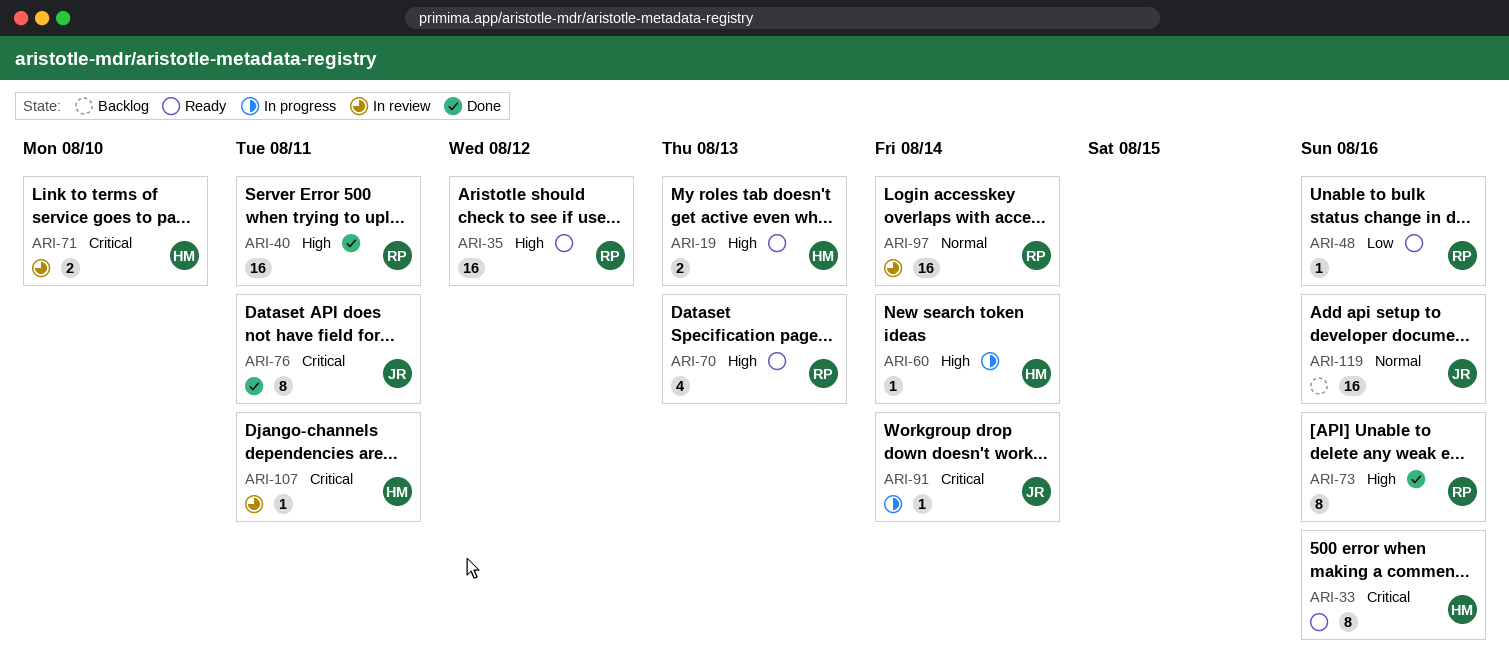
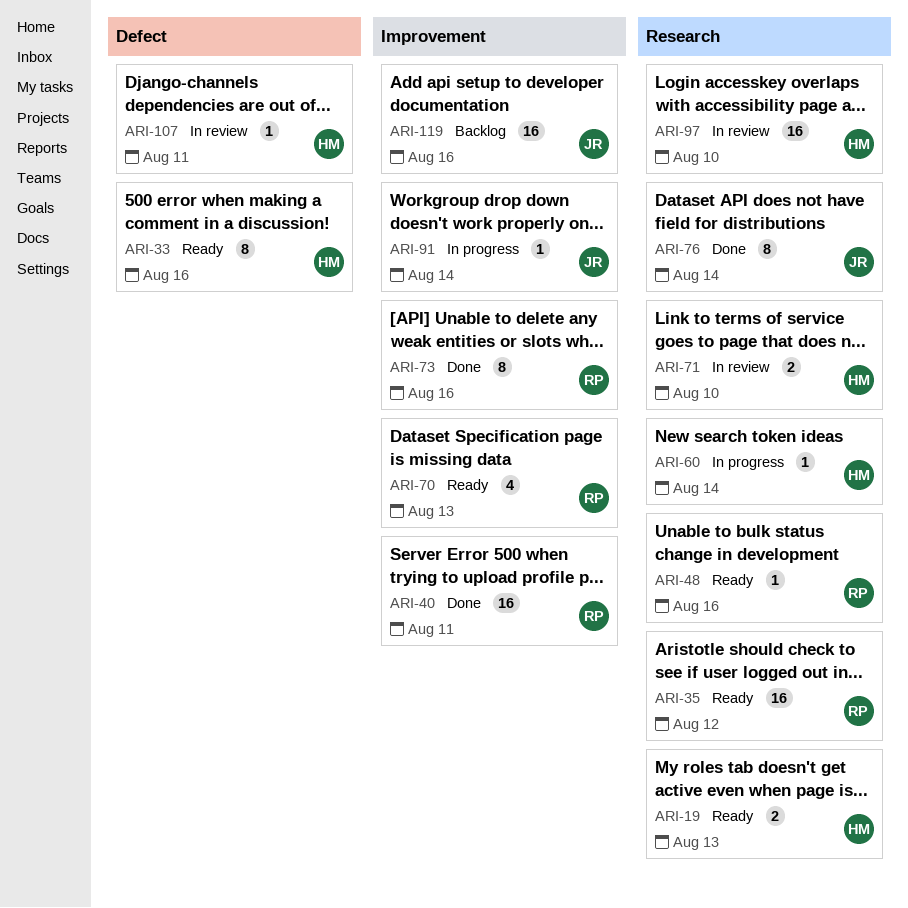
ARI-76, due: Aug 11 -> Aug 14
ARI-97, owner: RP -> HM
ARI-97, due: Aug 14 -> Aug 10

